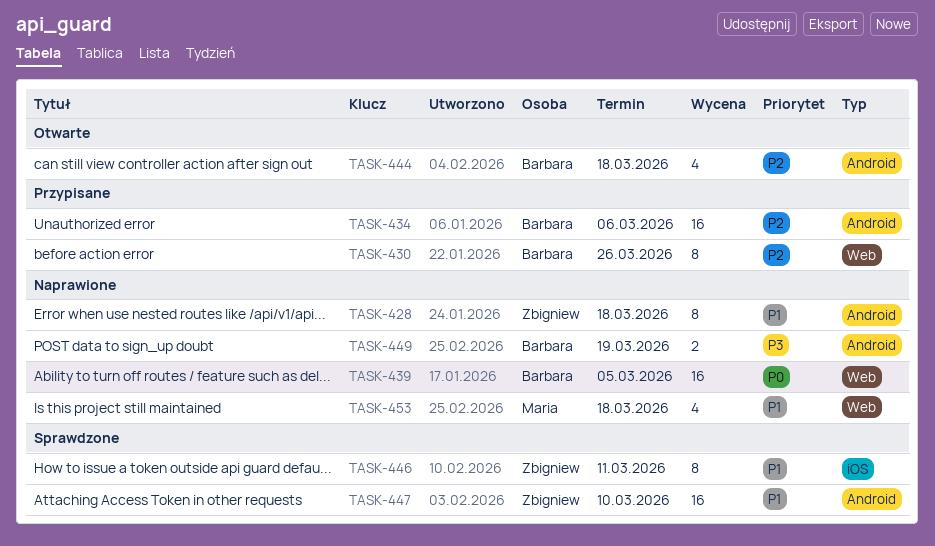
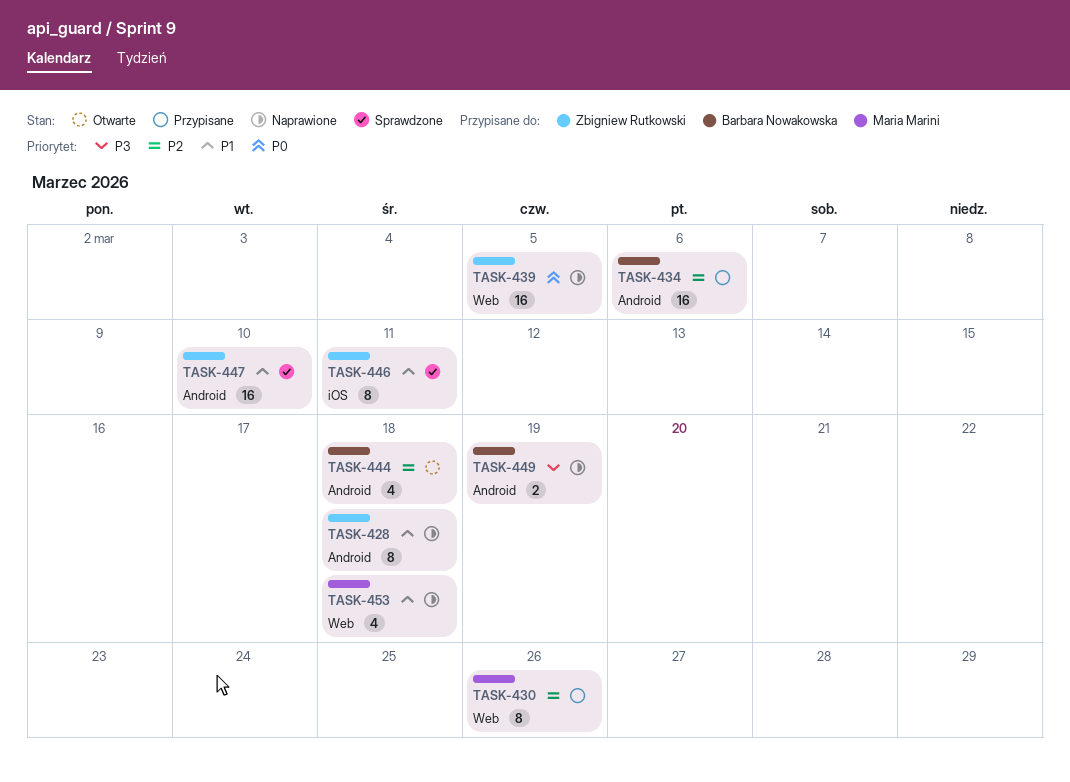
TASK-430, owner: Barbara Nowakowska -> Maria Marini
TASK-439, owner: Barbara Nowakowska -> Zbigniew Rutkowski

